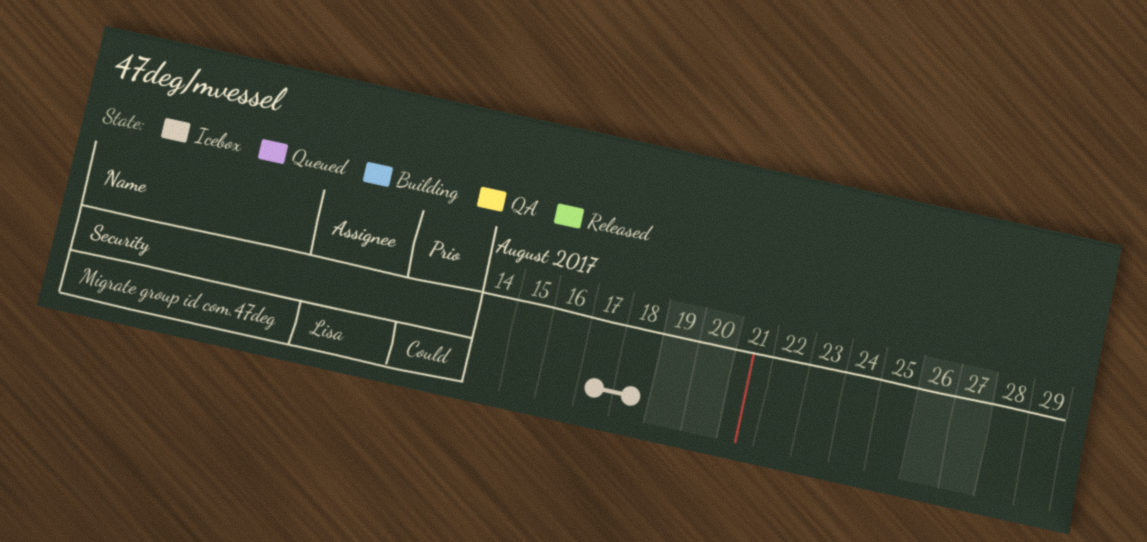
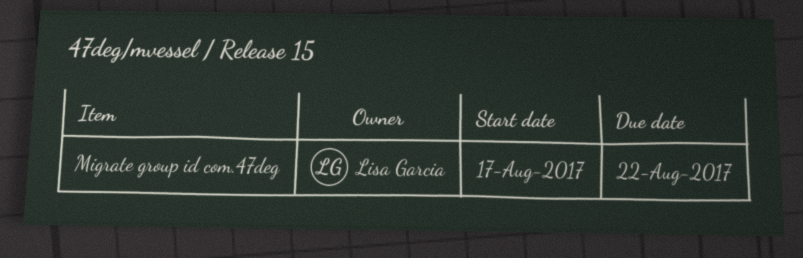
Migrate group id com.47deg, due: Aug 18 -> Aug 22

